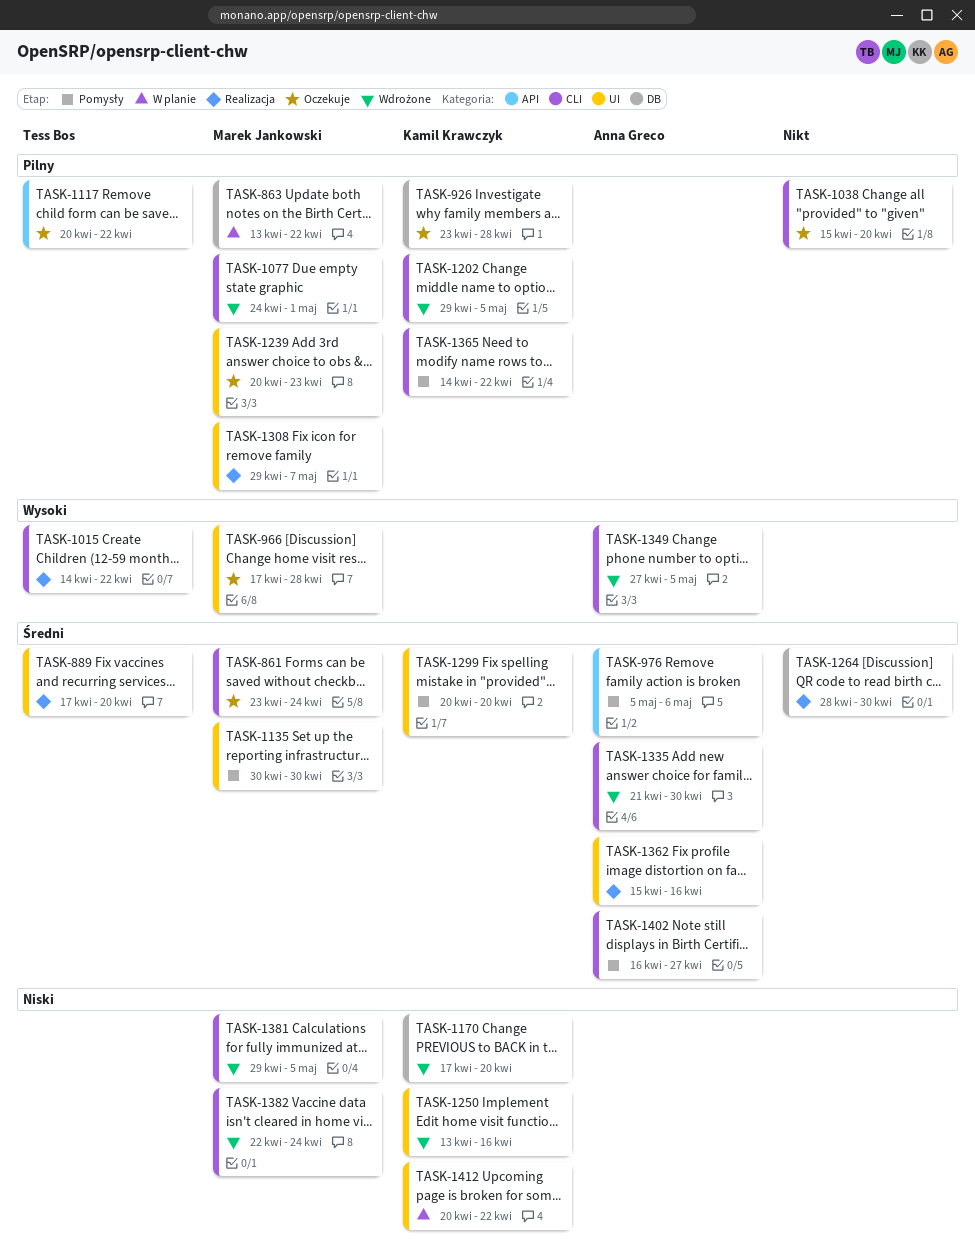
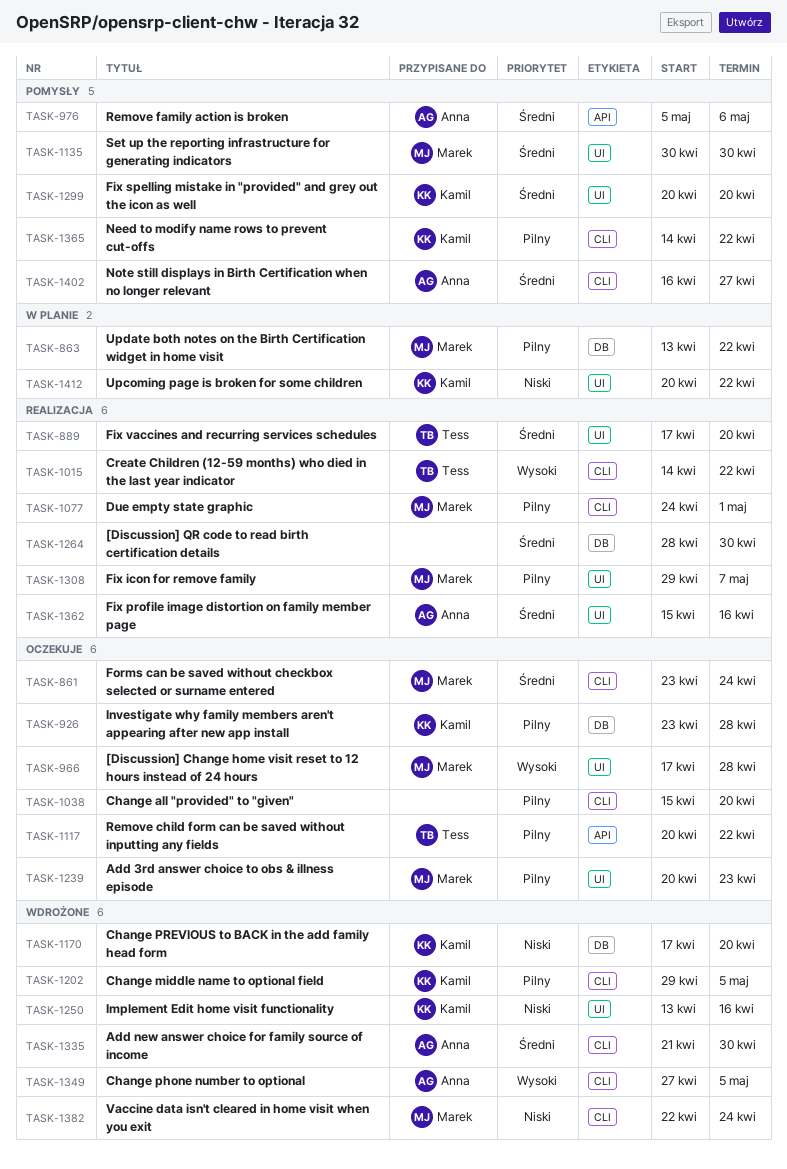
TASK-1077, status: Wdrożone -> Realizacja
TASK-1381: present -> none

